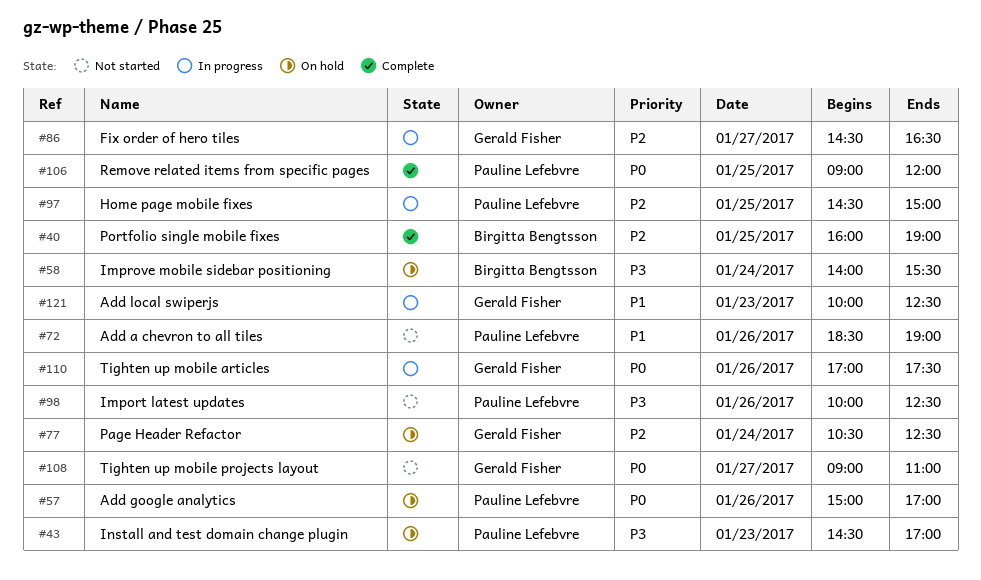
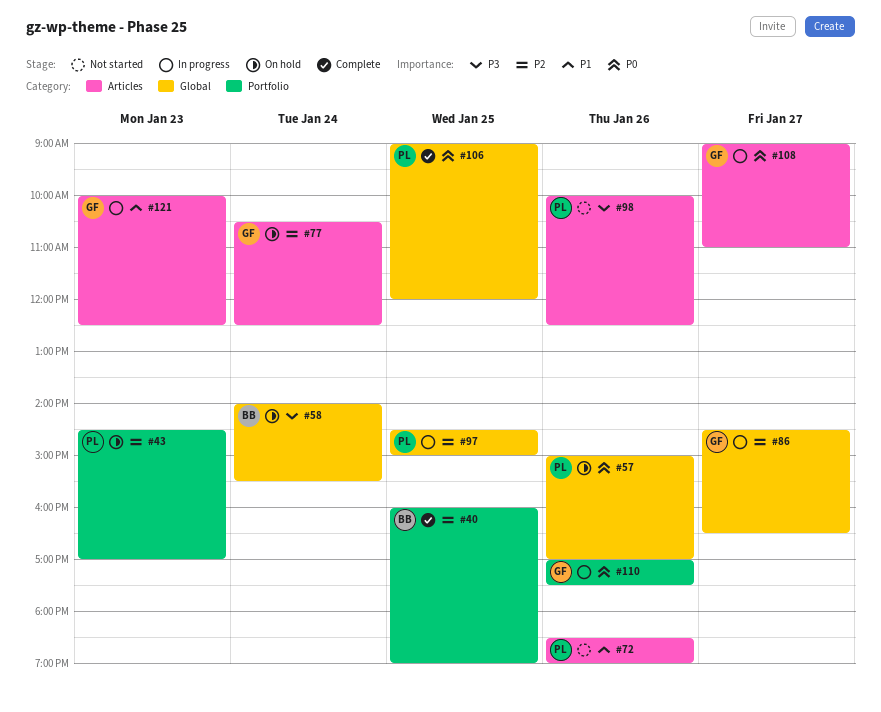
#43, priority: P3 -> P2
#108, status: Not started -> In progress

